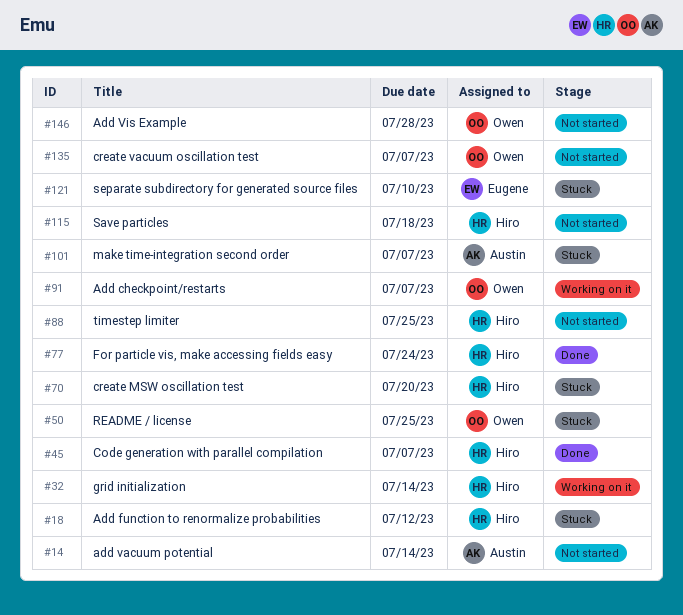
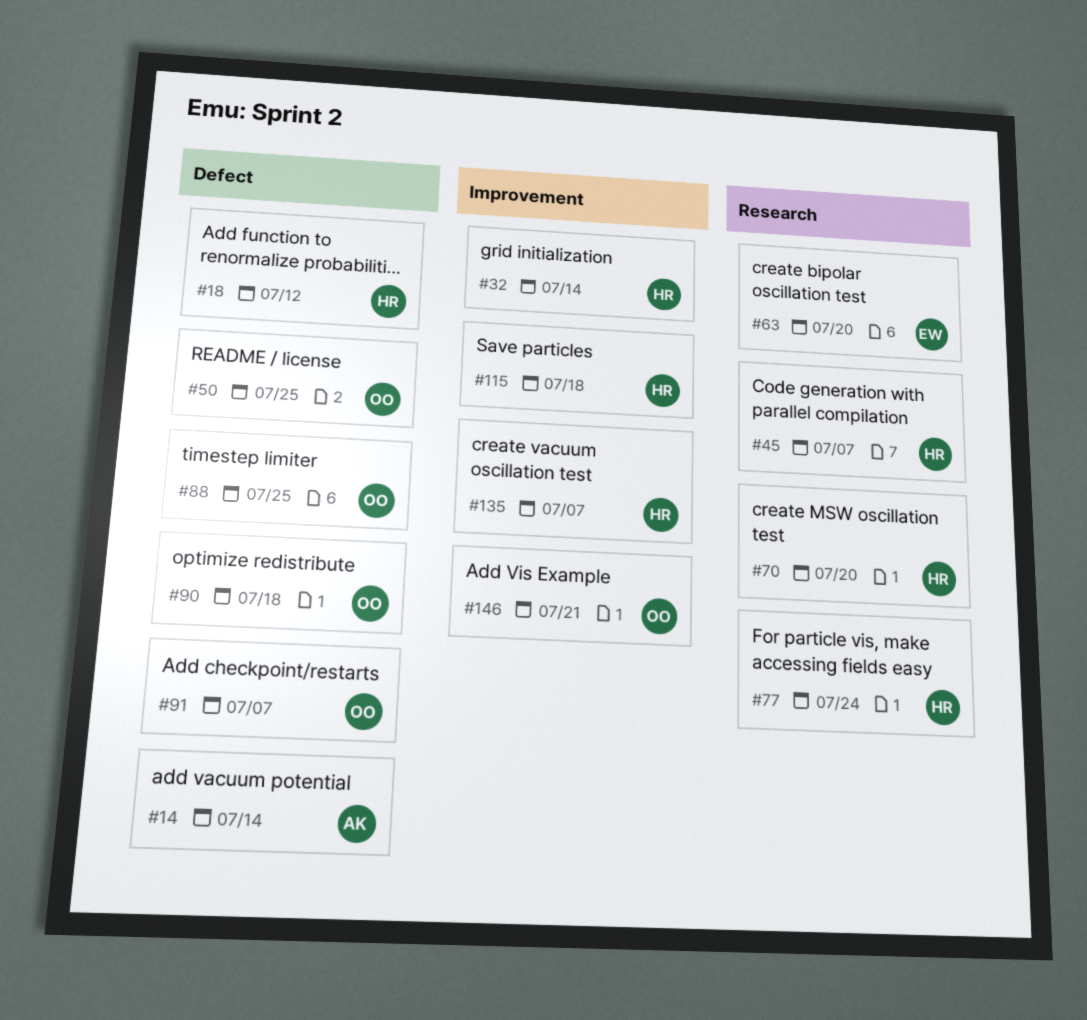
#63: none -> present
#88, owner: Hiro -> Owen
#90: none -> present
#101: present -> none
#121: present -> none
#135, owner: Owen -> Hiro
#146, due: Jul 28 -> Jul 21

